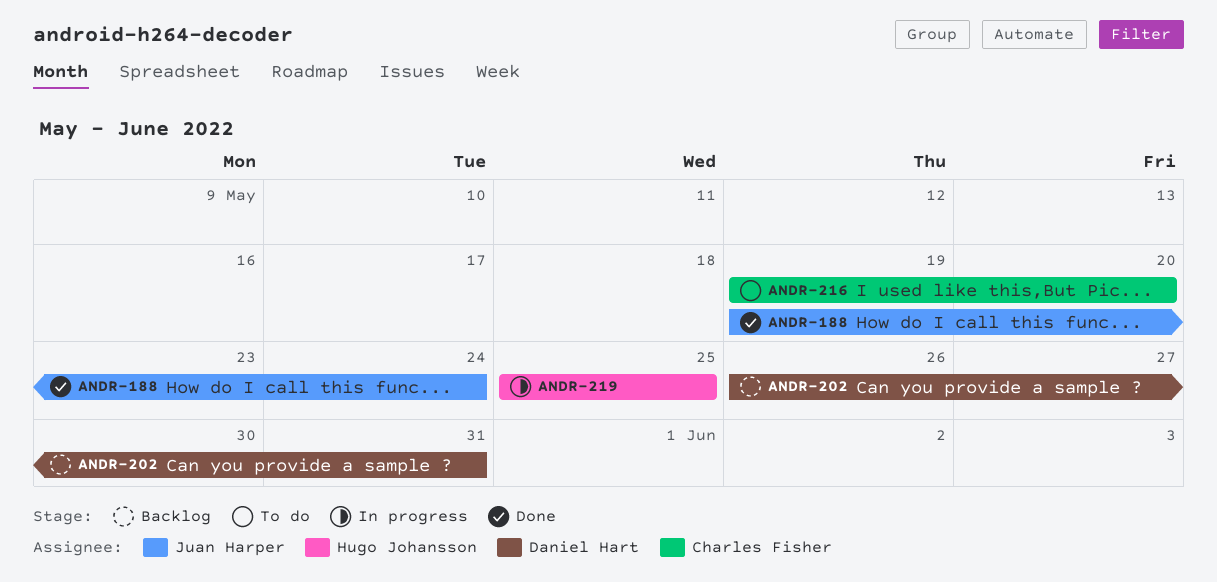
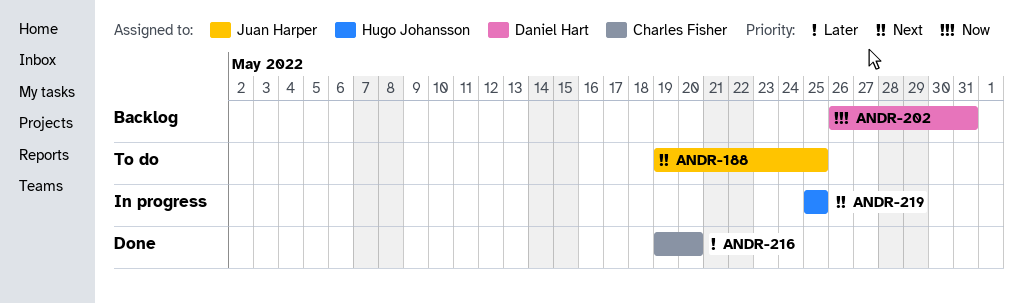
ANDR-188, status: Done -> To do
ANDR-188, due: May 24 -> May 25
ANDR-216, status: To do -> Done

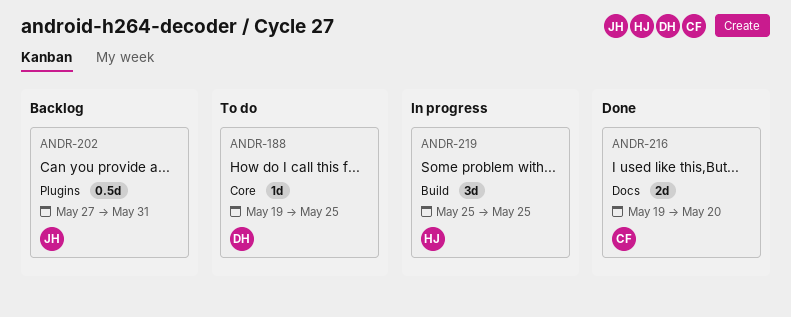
ANDR-188, owner: Juan Harper -> Daniel Hart
ANDR-202, owner: Daniel Hart -> Juan Harper
ANDR-202, start: May 26 -> May 27

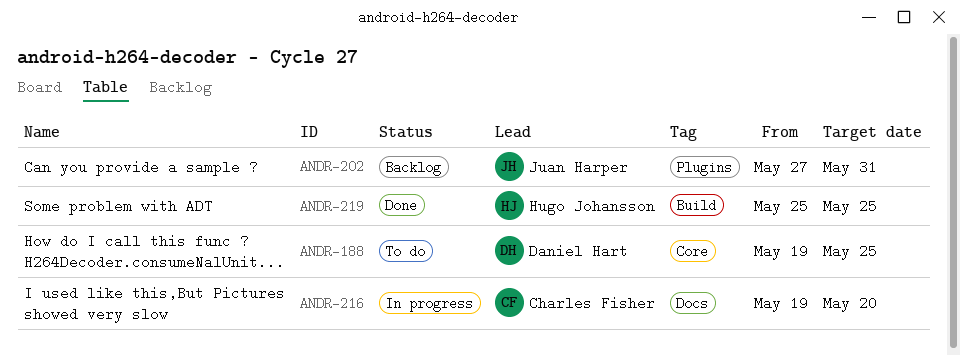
ANDR-216, status: Done -> In progress
ANDR-219, status: In progress -> Done

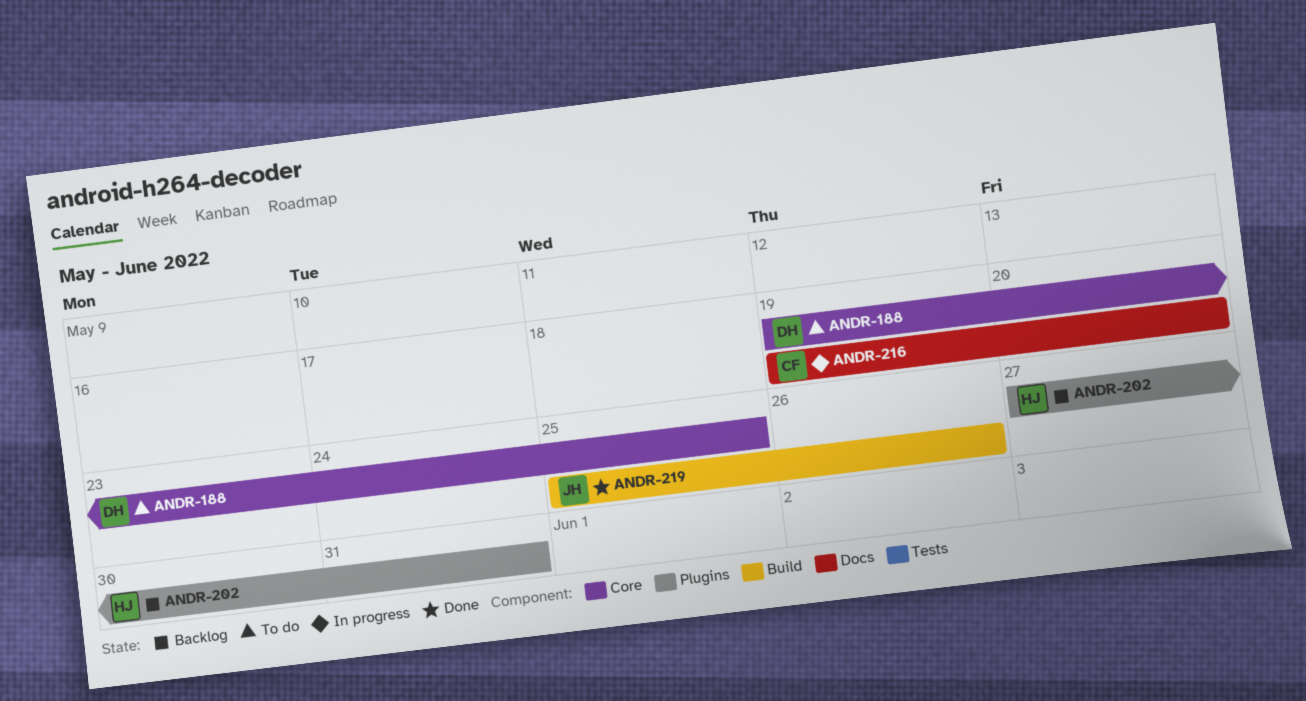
ANDR-202, owner: Juan Harper -> Hugo Johansson
ANDR-219, owner: Hugo Johansson -> Juan Harper
ANDR-219, due: May 25 -> May 26

